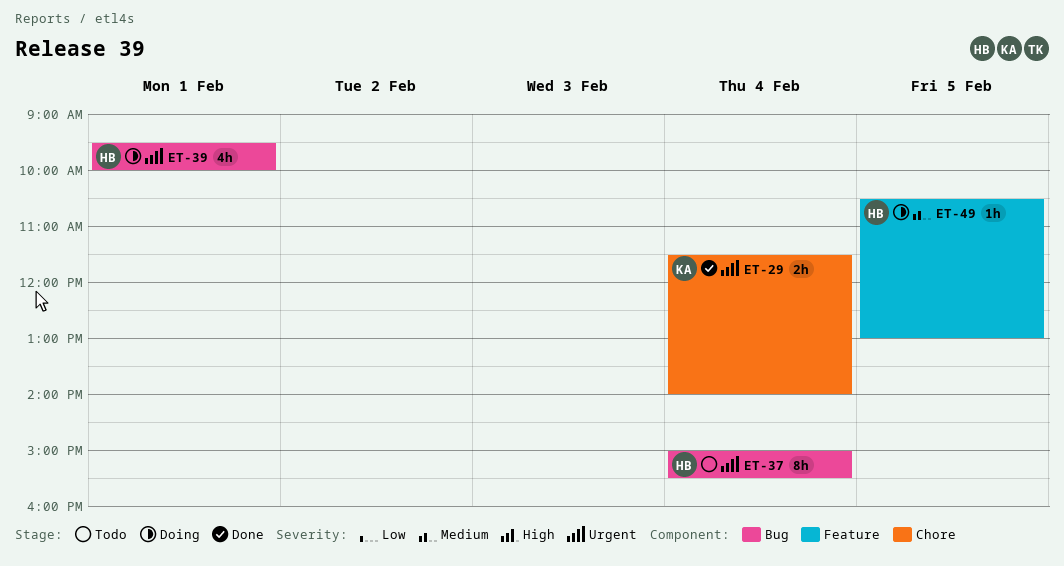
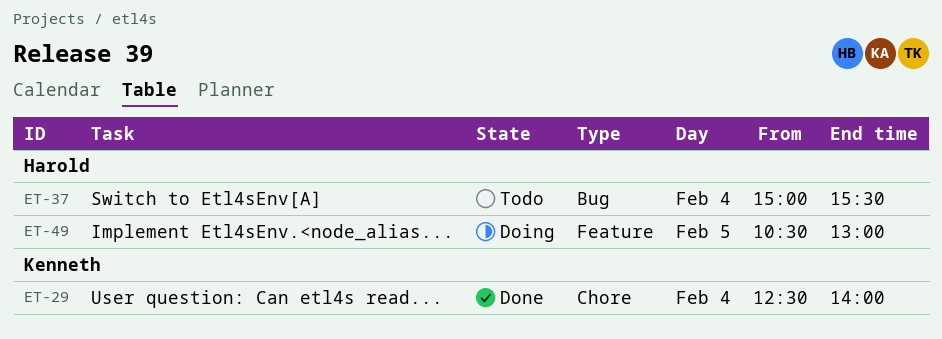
ET-29, begins: 11:30 -> 12:30
ET-39: present -> none

